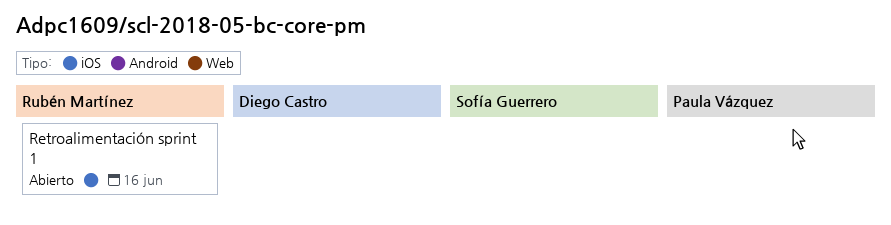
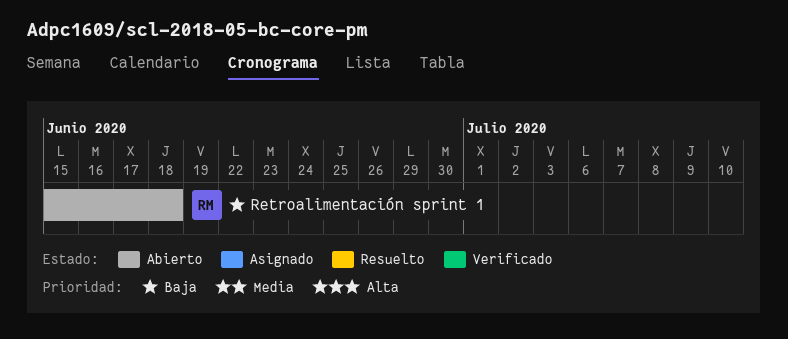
Retroalimentación sprint 1, due: Jun 16 -> Jun 18

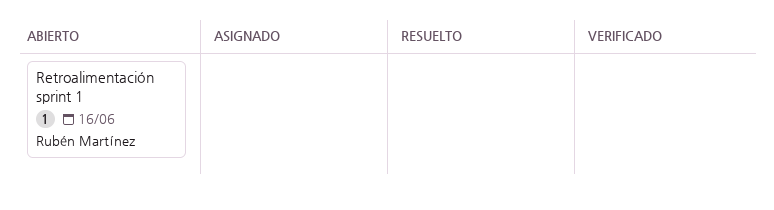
Retroalimentación sprint 1, due: Jun 18 -> Jun 16

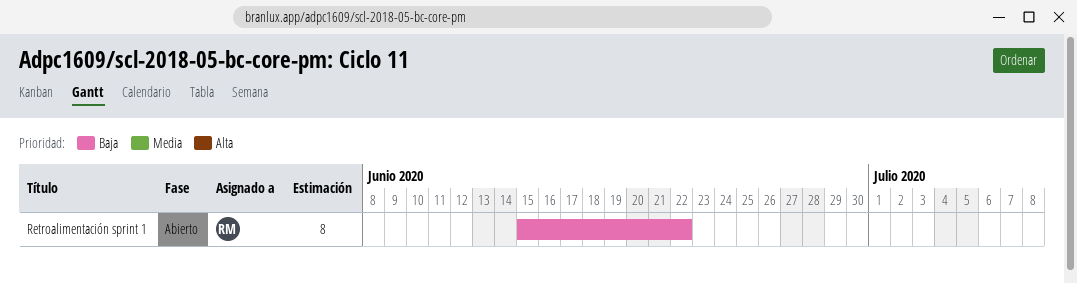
Retroalimentación sprint 1, estimate: 1 -> 8
Retroalimentación sprint 1, due: Jun 16 -> Jun 22

